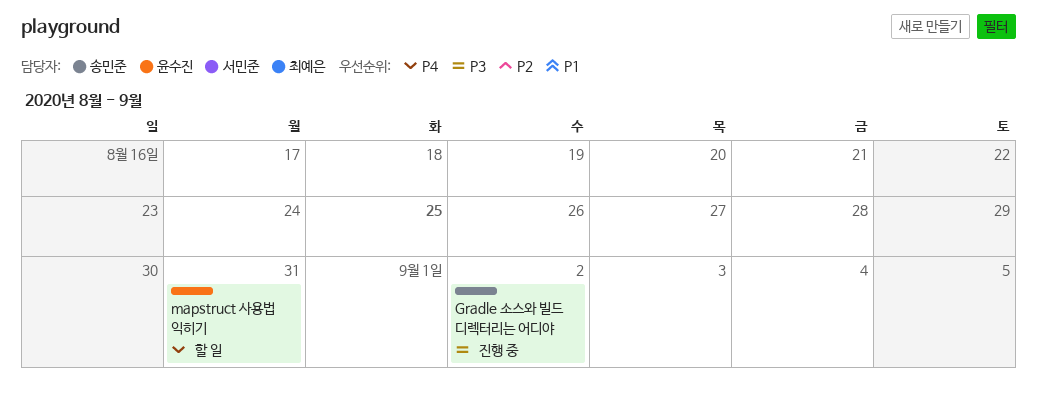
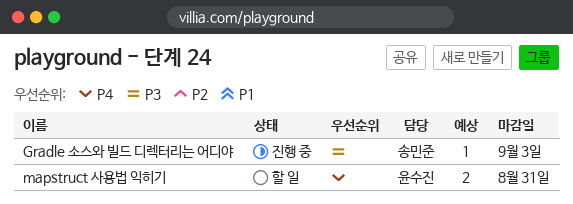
Gradle 소스와 빌드 디렉터리는 어디야, due: Sep 2 -> Sep 3

